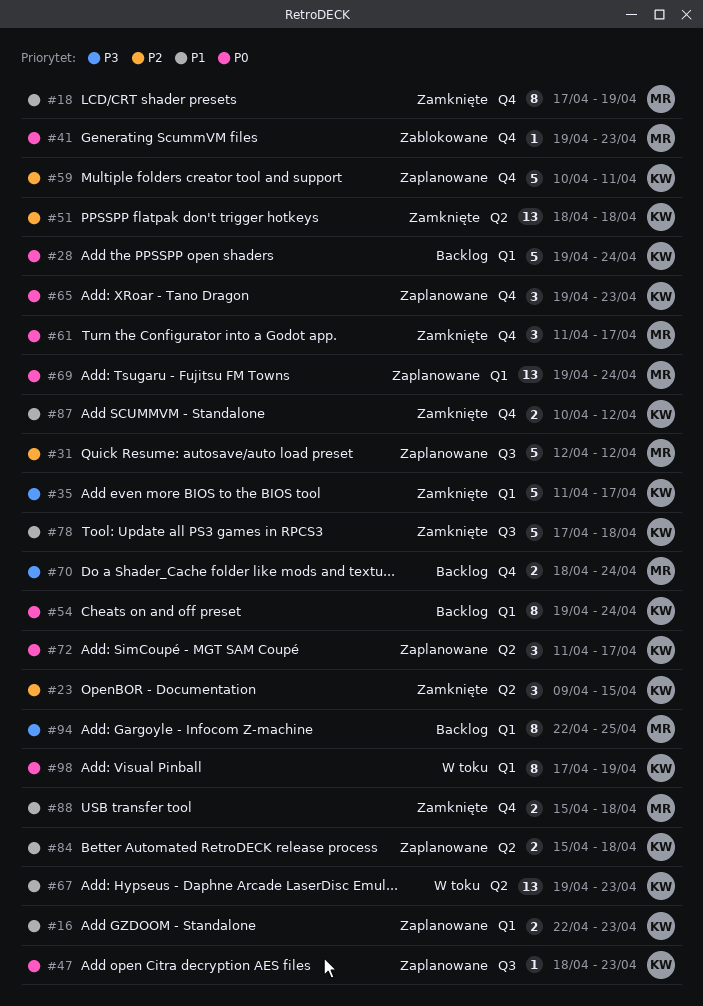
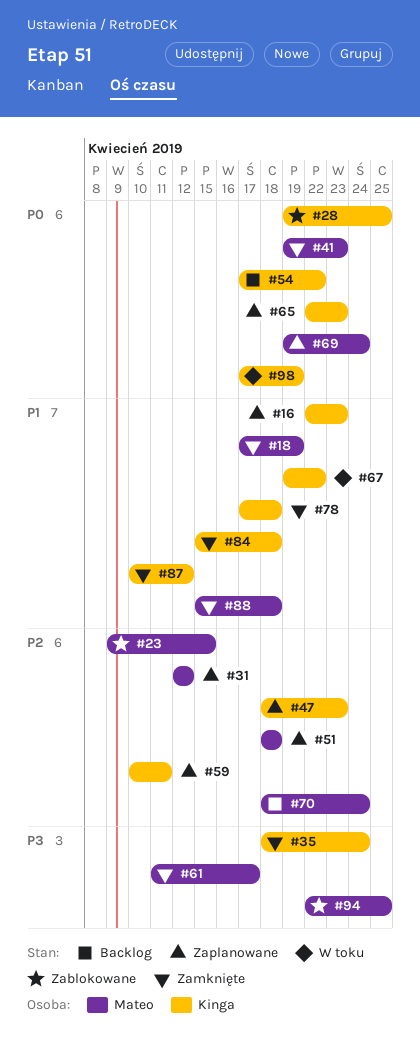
#23, status: Zamknięte -> Zablokowane
#23, owner: Kinga -> Mateo
#28, status: Backlog -> Zablokowane
#28, due: Apr 24 -> Apr 25
#35, start: Apr 11 -> Apr 18
#35, due: Apr 17 -> Apr 24
#41, status: Zablokowane -> Zamknięte
#47, priority: P0 -> P2
#51, status: Zamknięte -> Zaplanowane
#51, owner: Kinga -> Mateo
#54, start: Apr 19 -> Apr 17
#54, due: Apr 24 -> Apr 22
#61, priority: P0 -> P3
#65, start: Apr 19 -> Apr 22
#67, due: Apr 23 -> Apr 22
#70, priority: P3 -> P2
#72: present -> none
#84, status: Zaplanowane -> Zamknięte
#94, status: Backlog -> Zablokowane

